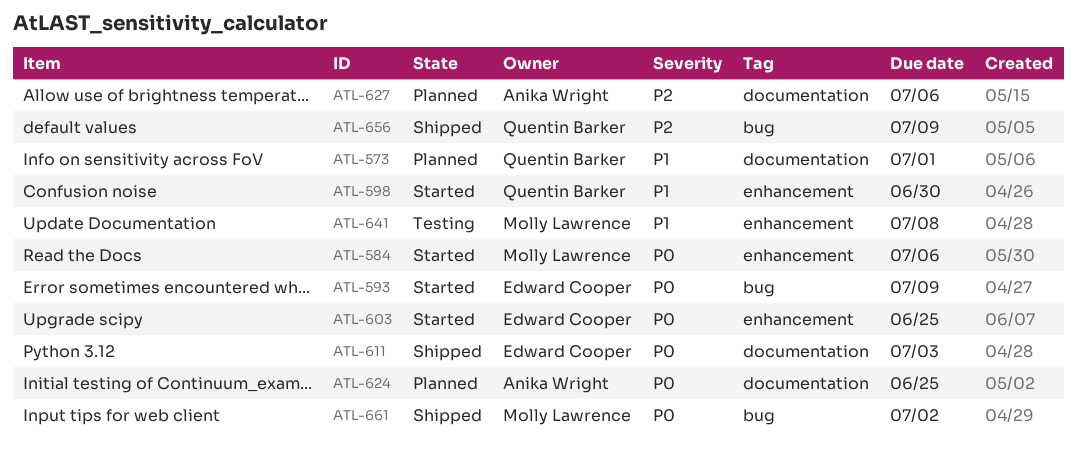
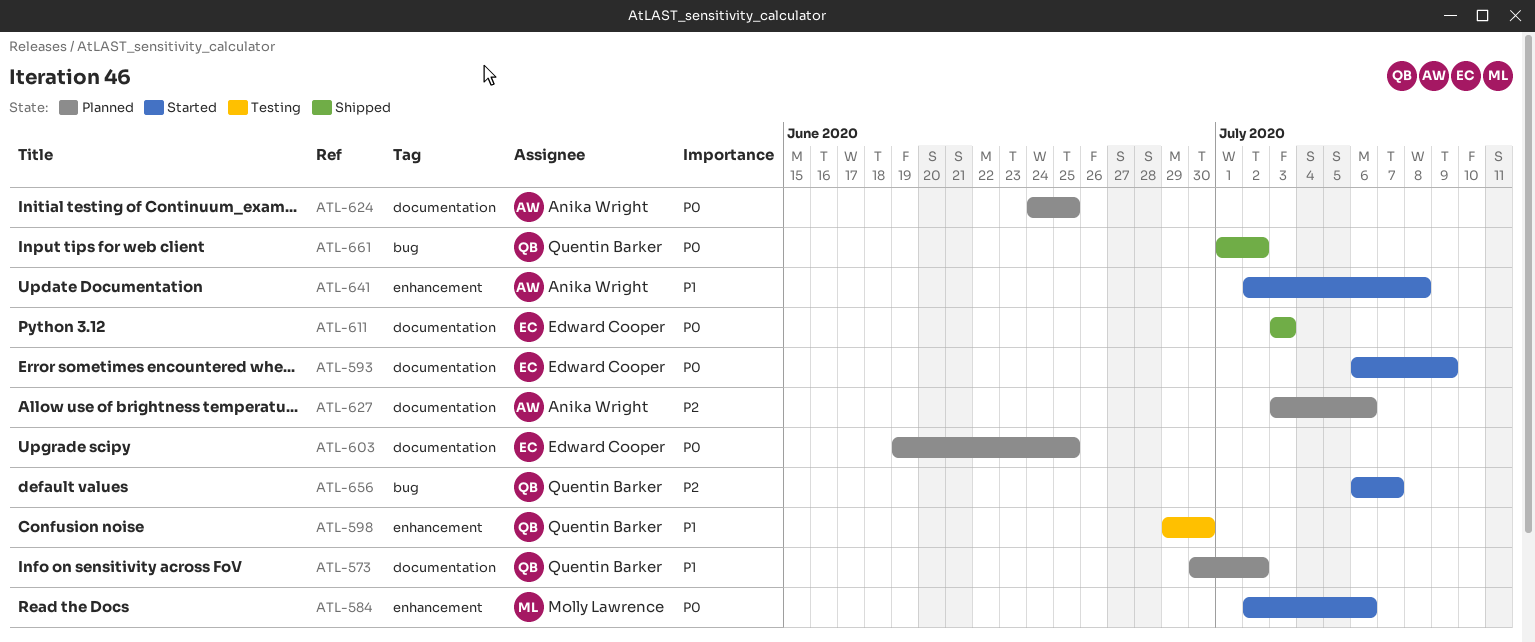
ATL-573, due: Jul 1 -> Jul 2
ATL-593, label: bug -> documentation
ATL-598, status: Started -> Testing
ATL-603, status: Started -> Planned
ATL-603, label: enhancement -> documentation
ATL-641, status: Testing -> Started
ATL-641, owner: Molly Lawrence -> Anika Wright
ATL-656, status: Shipped -> Started
ATL-656, due: Jul 9 -> Jul 7
ATL-661, owner: Molly Lawrence -> Quentin Barker

